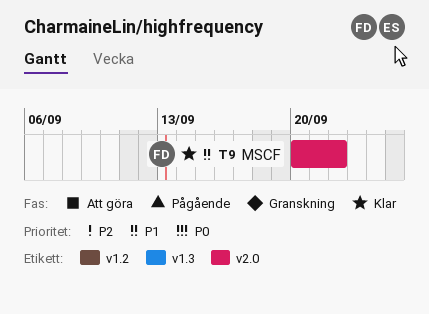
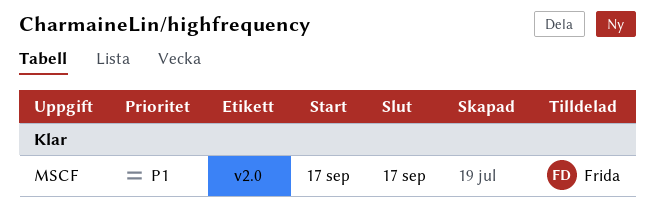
MSCF, start: Sep 20 -> Sep 17
MSCF, due: Sep 22 -> Sep 17

